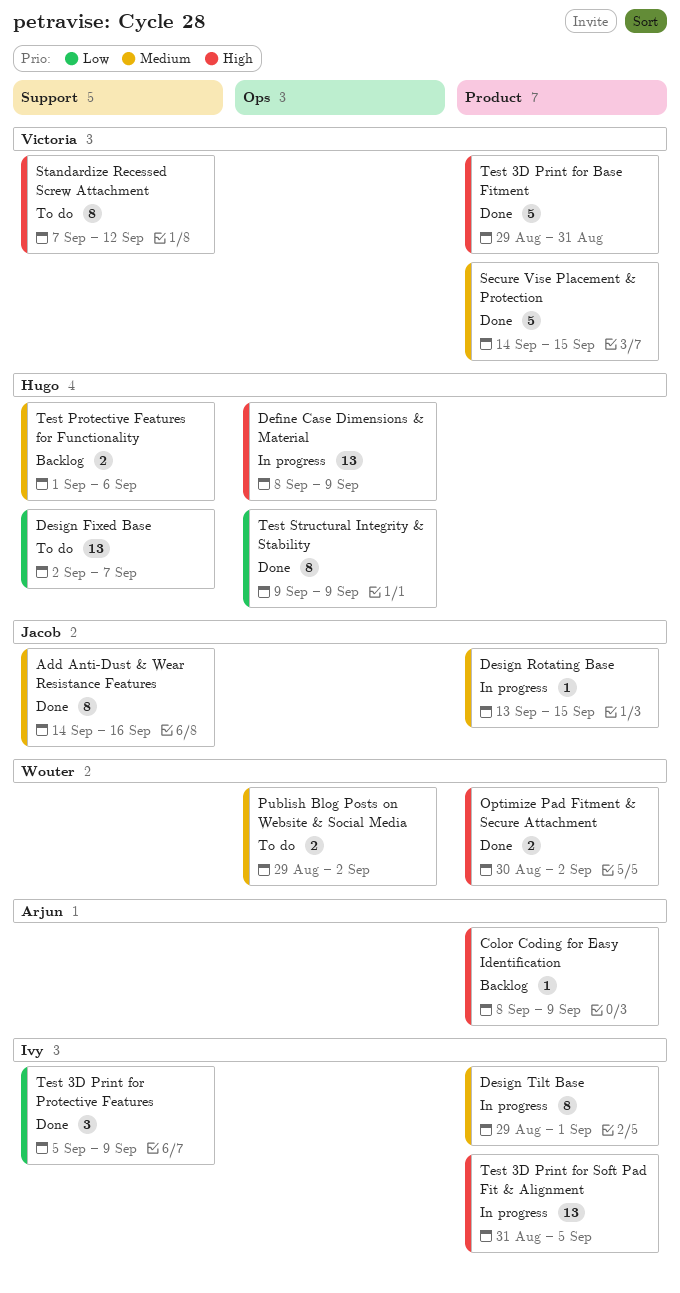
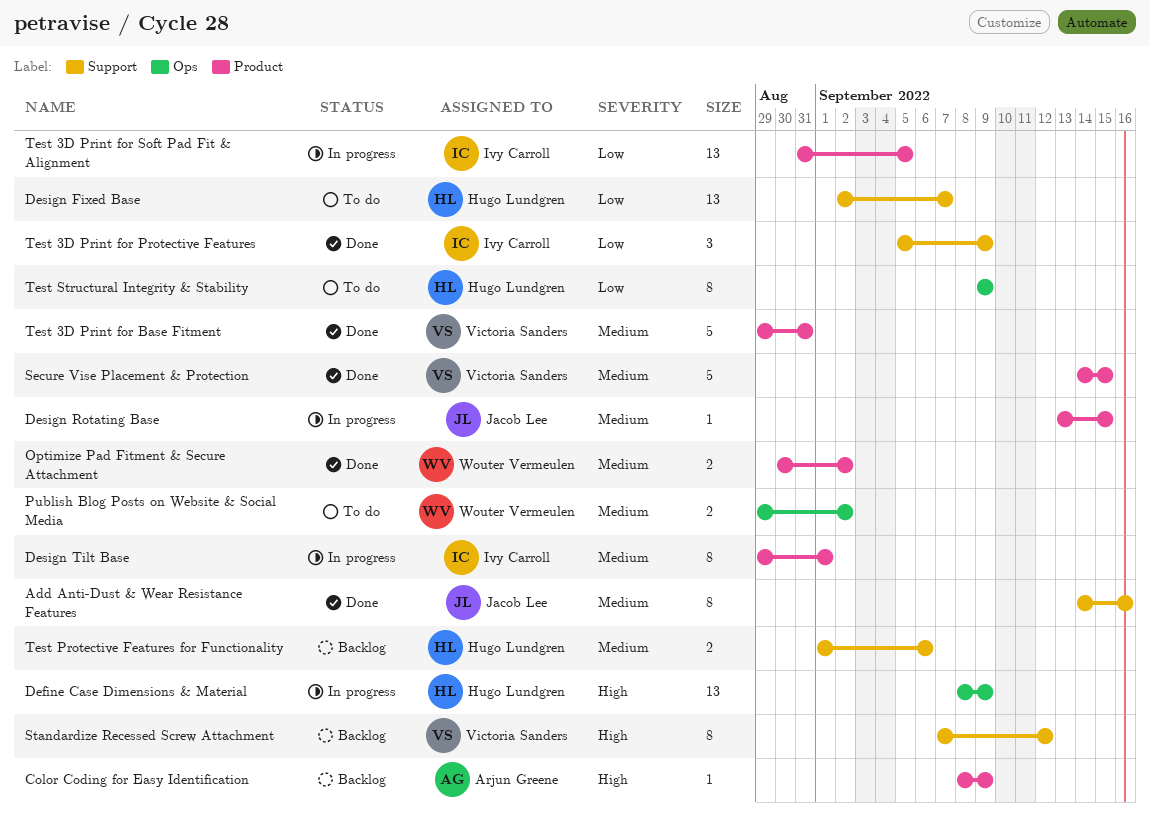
Optimize Pad Fitment & Secure Attachment, priority: High -> Medium
Standardize Recessed Screw Attachment, status: To do -> Backlog
Test 3D Print for Base Fitment, priority: High -> Medium
Test 3D Print for Soft Pad Fit & Alignment, priority: High -> Low
Test Structural Integrity & Stability, status: Done -> To do

